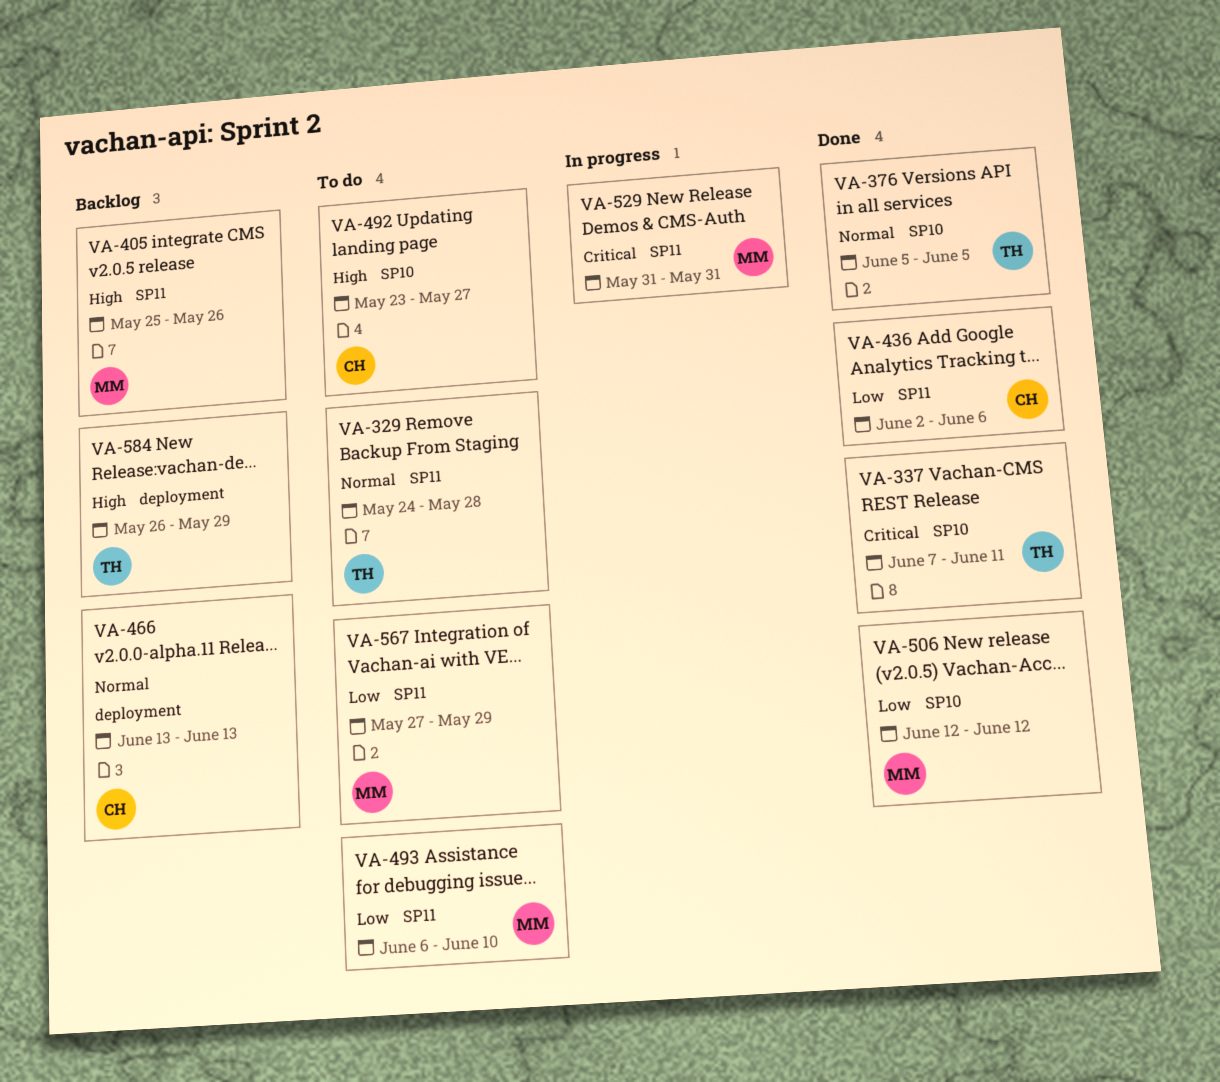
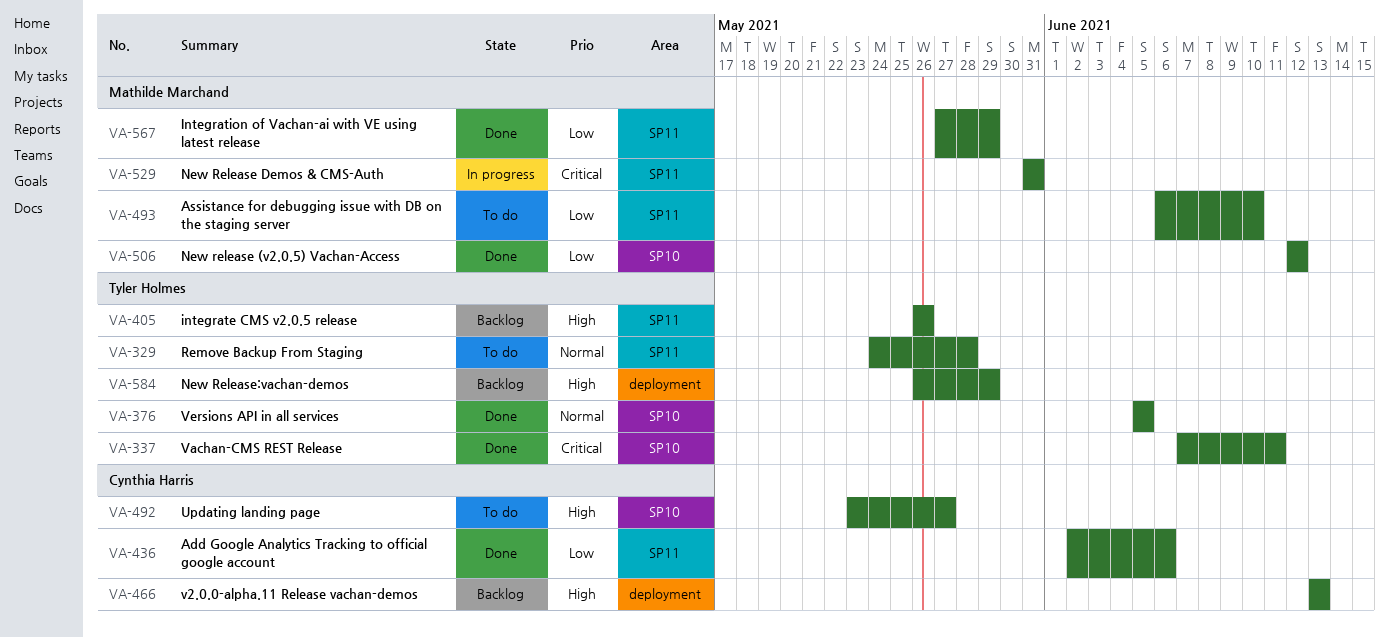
VA-405, owner: Mathilde Marchand -> Tyler Holmes
VA-405, start: May 25 -> May 26
VA-466, priority: Normal -> High
VA-567, status: To do -> Done

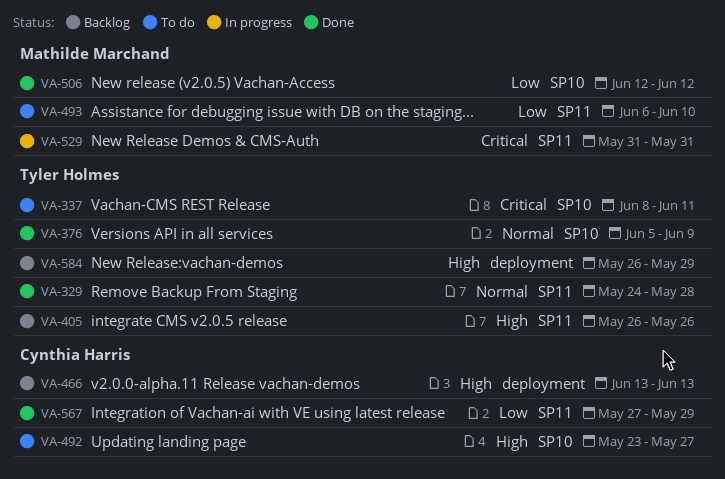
VA-329, status: To do -> Done
VA-337, status: Done -> To do
VA-337, start: Jun 7 -> Jun 8
VA-376, due: Jun 5 -> Jun 9
VA-436: present -> none
VA-567, owner: Mathilde Marchand -> Cynthia Harris

